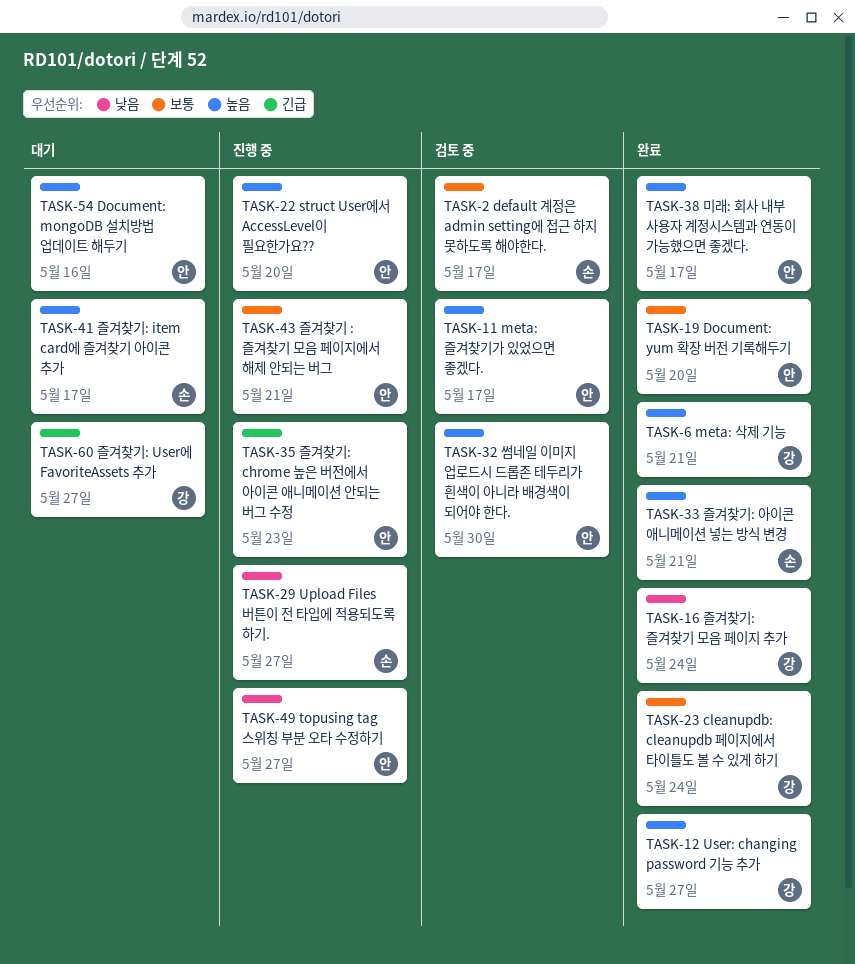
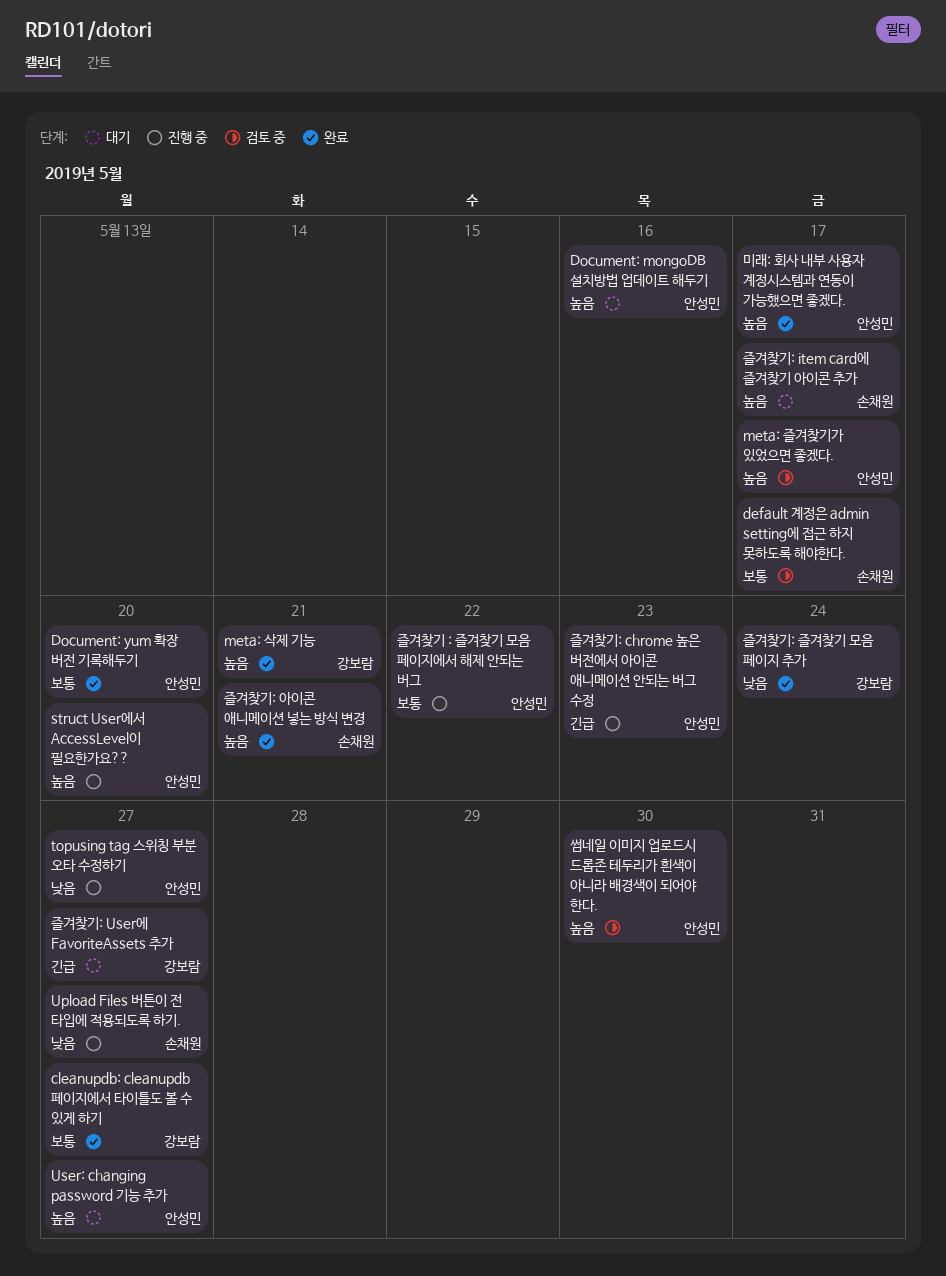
cleanupdb: cleanupdb 페이지에서 타이틀도 볼 수 있게 하기, due: May 24 -> May 27
User: changing password 기능 추가, status: 완료 -> 대기
User: changing password 기능 추가, owner: 강보람 -> 안성민
즐겨찾기 : 즐겨찾기 모음 페이지에서 해제 안되는 버그, due: May 21 -> May 22

